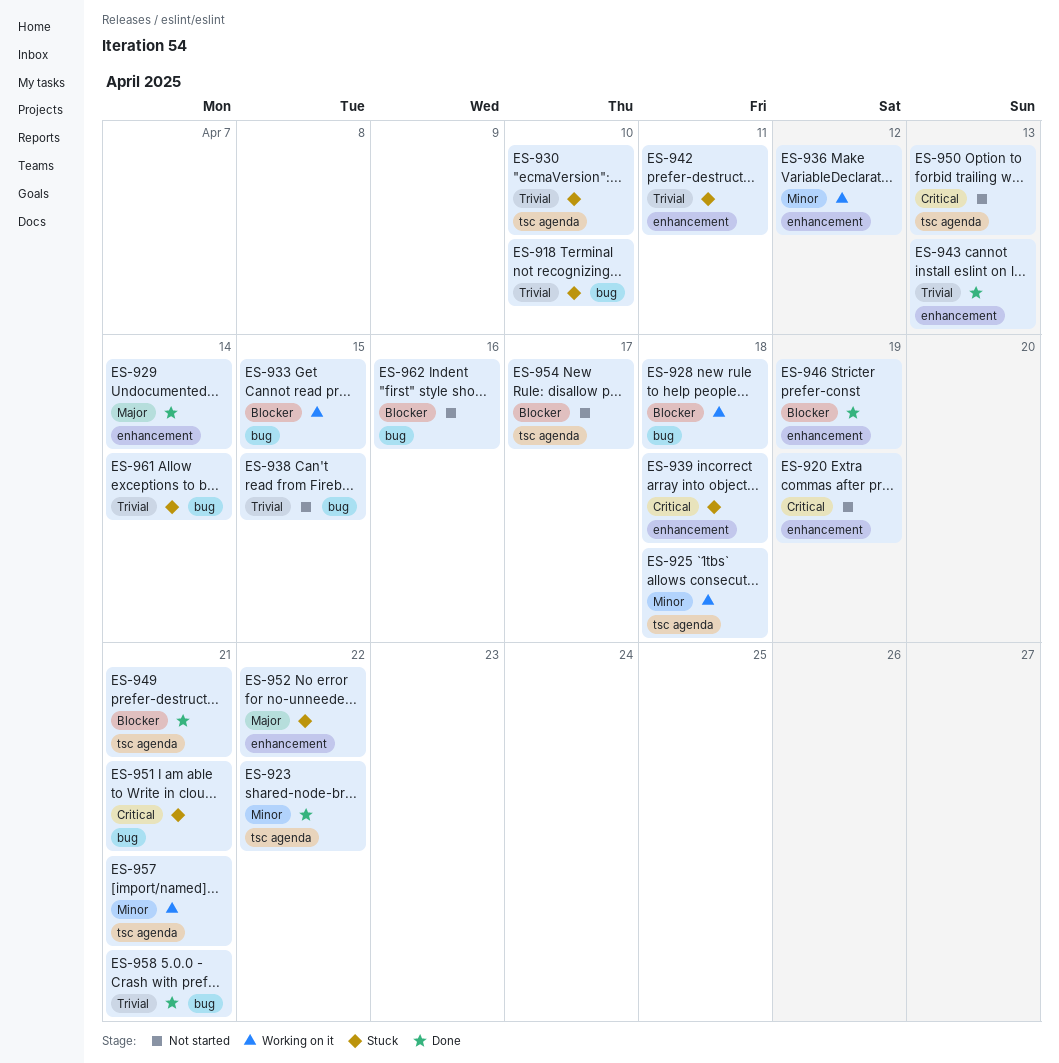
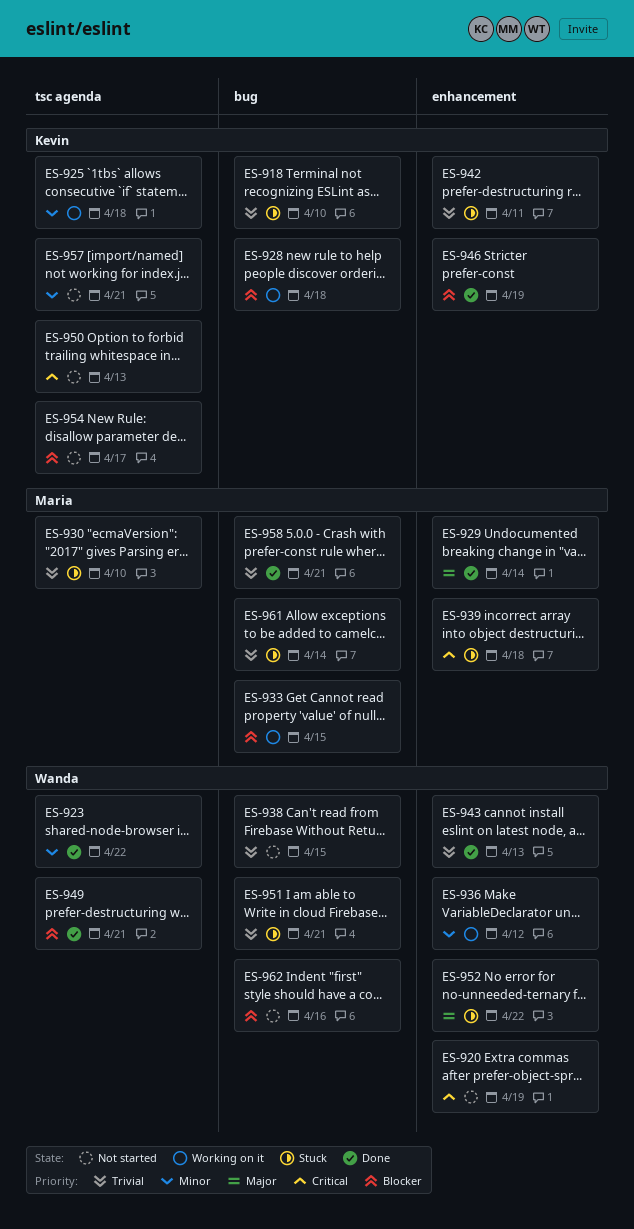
ES-951, priority: Critical -> Trivial
ES-957, status: Working on it -> Not started

